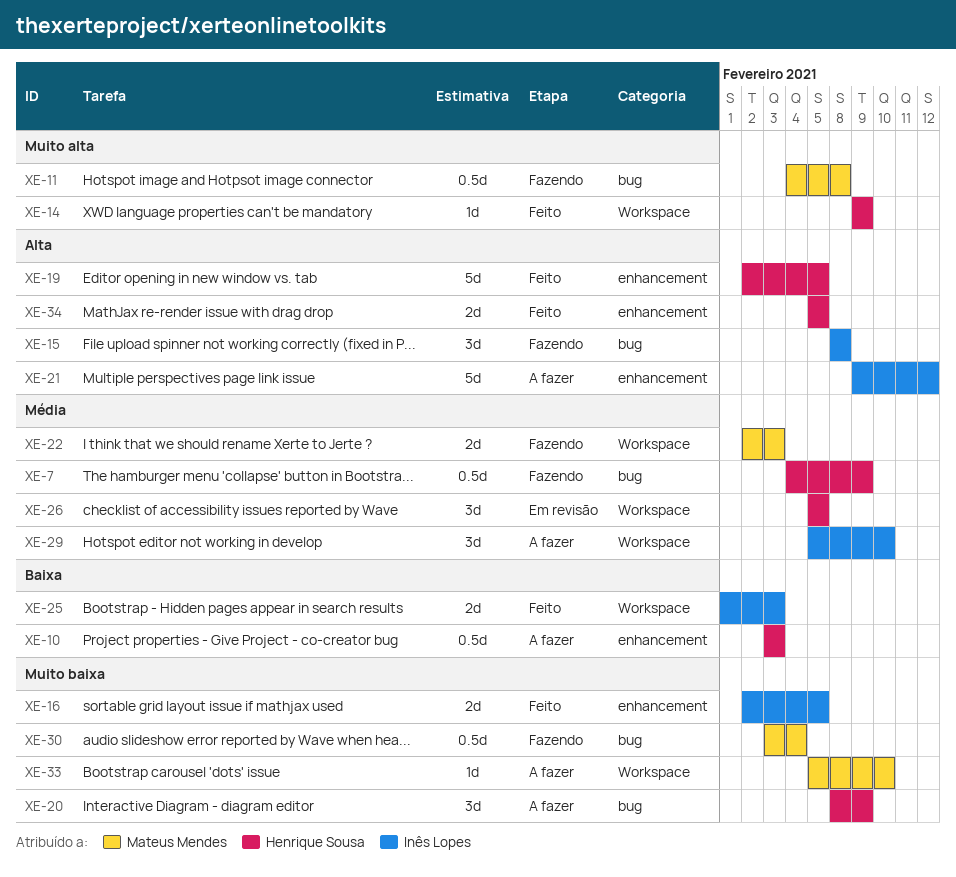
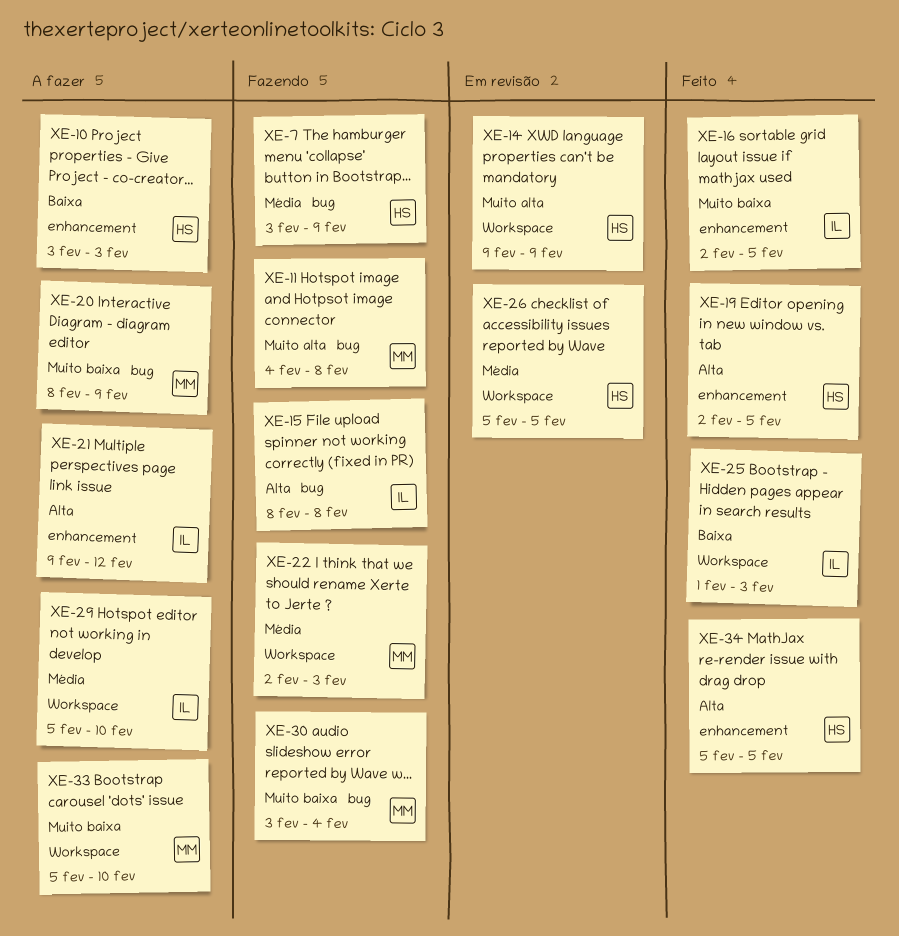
XE-7, start: Feb 4 -> Feb 3
XE-14, status: Feito -> Em revisão
XE-20, owner: Henrique Sousa -> Mateus Mendes

